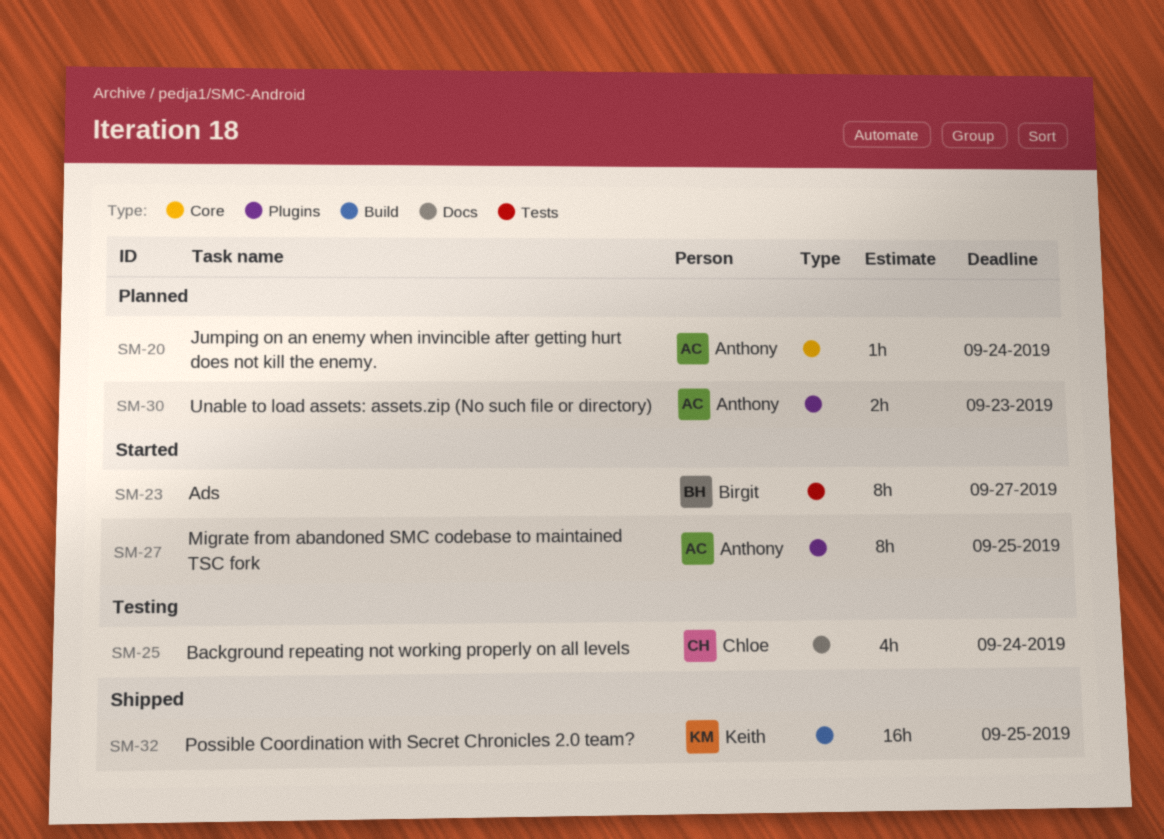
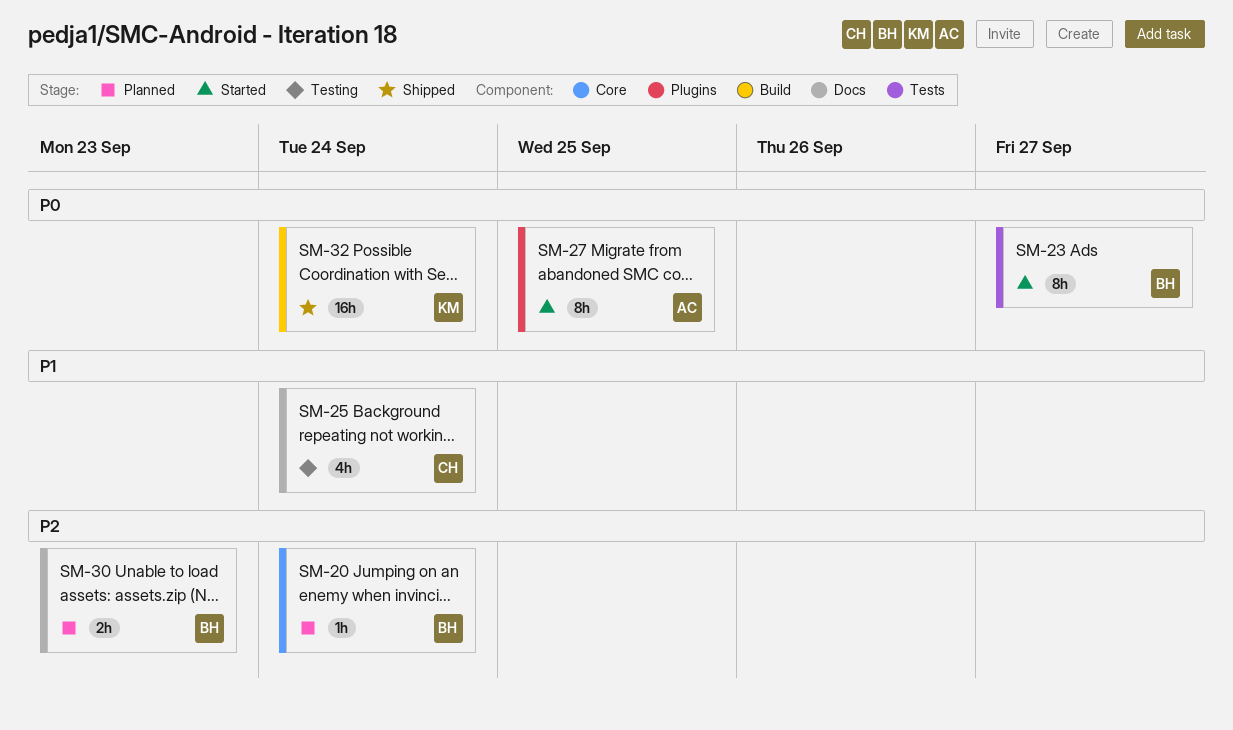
SM-20, owner: Anthony -> Birgit
SM-30, owner: Anthony -> Birgit
SM-30, label: Plugins -> Docs
SM-32, due: Sep 25 -> Sep 24

